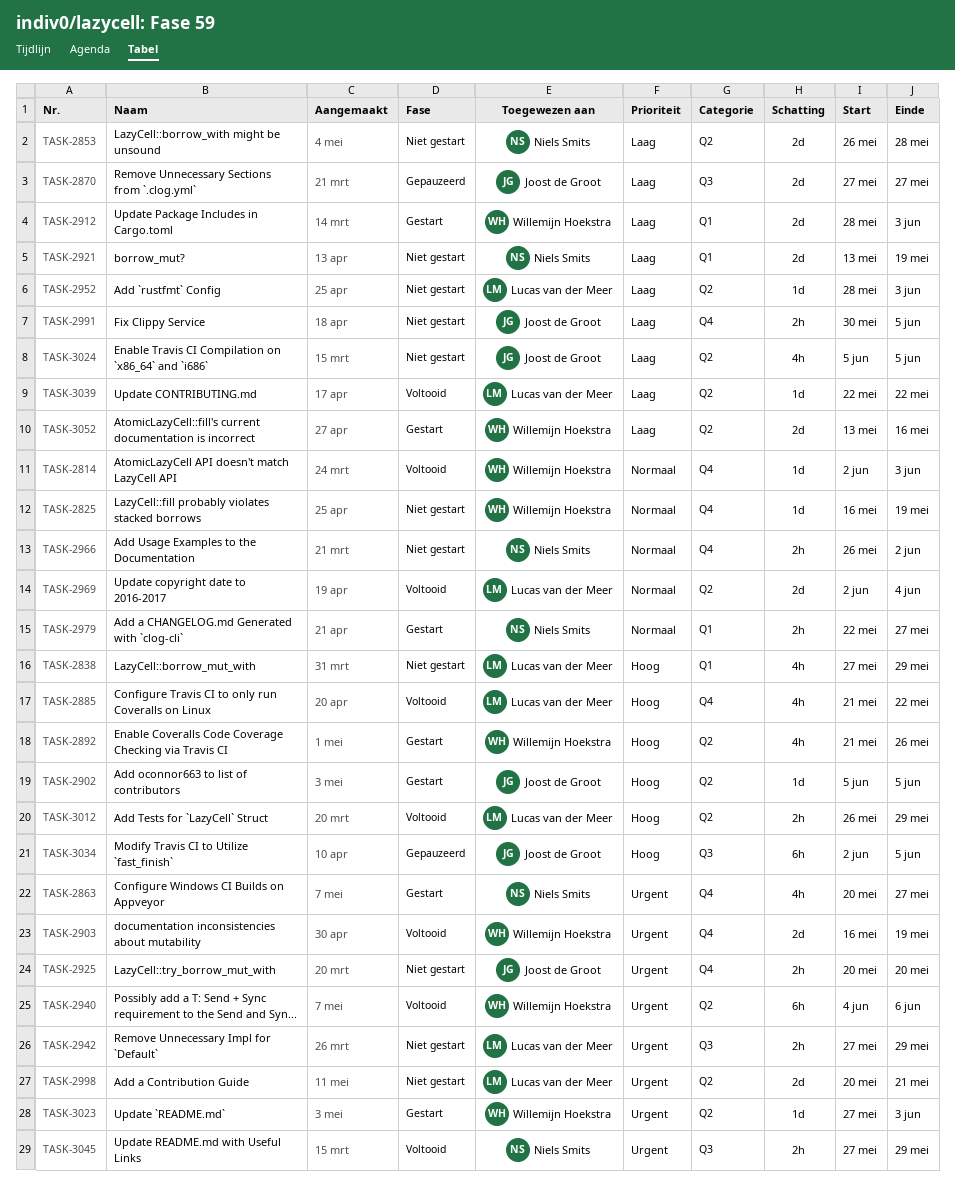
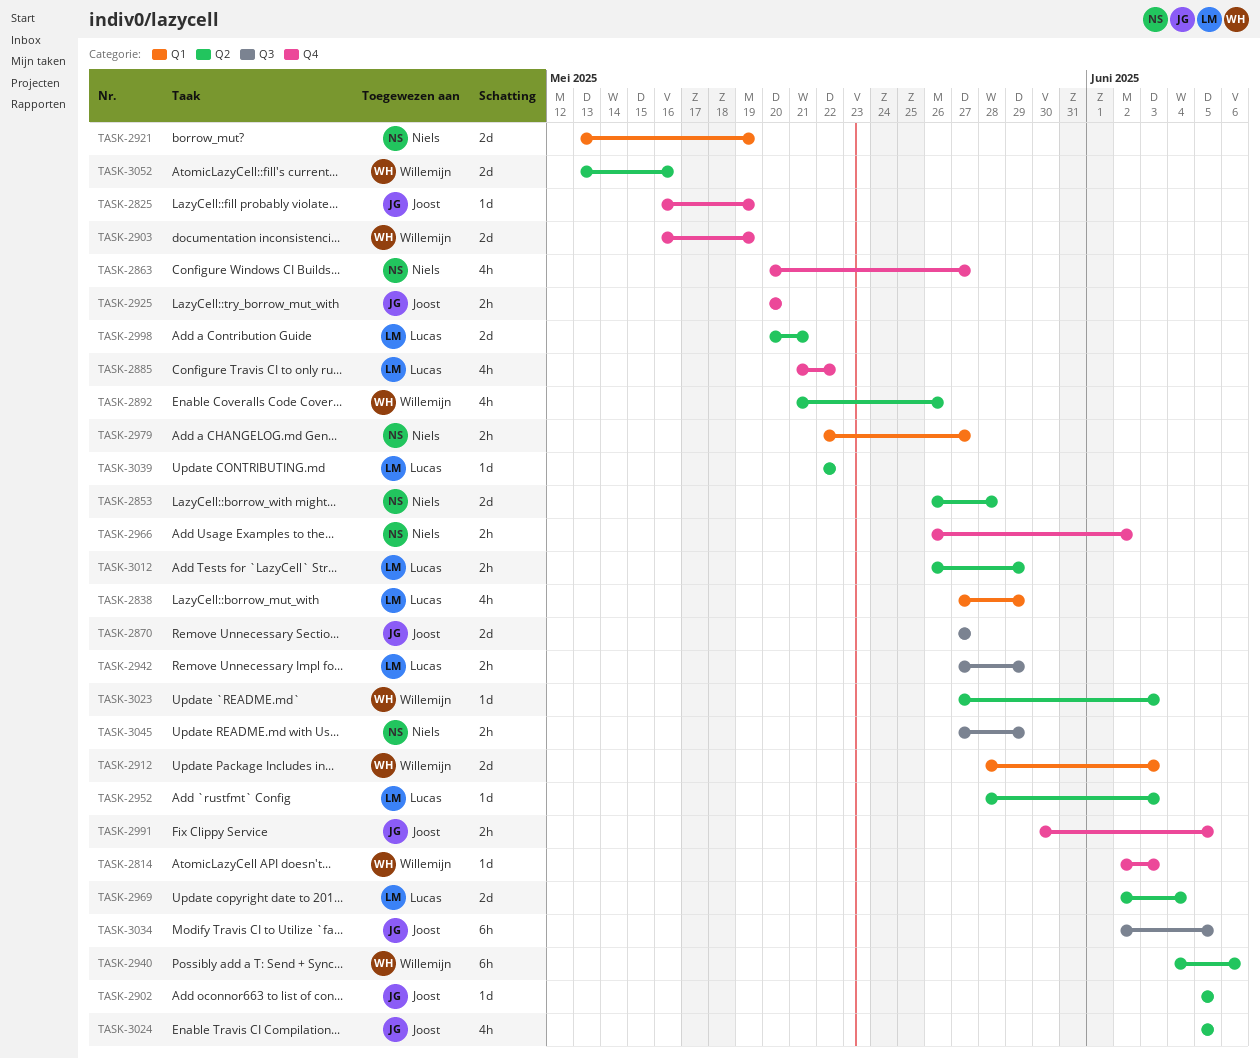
TASK-2825, owner: Willemijn Hoekstra -> Joost de Groot

